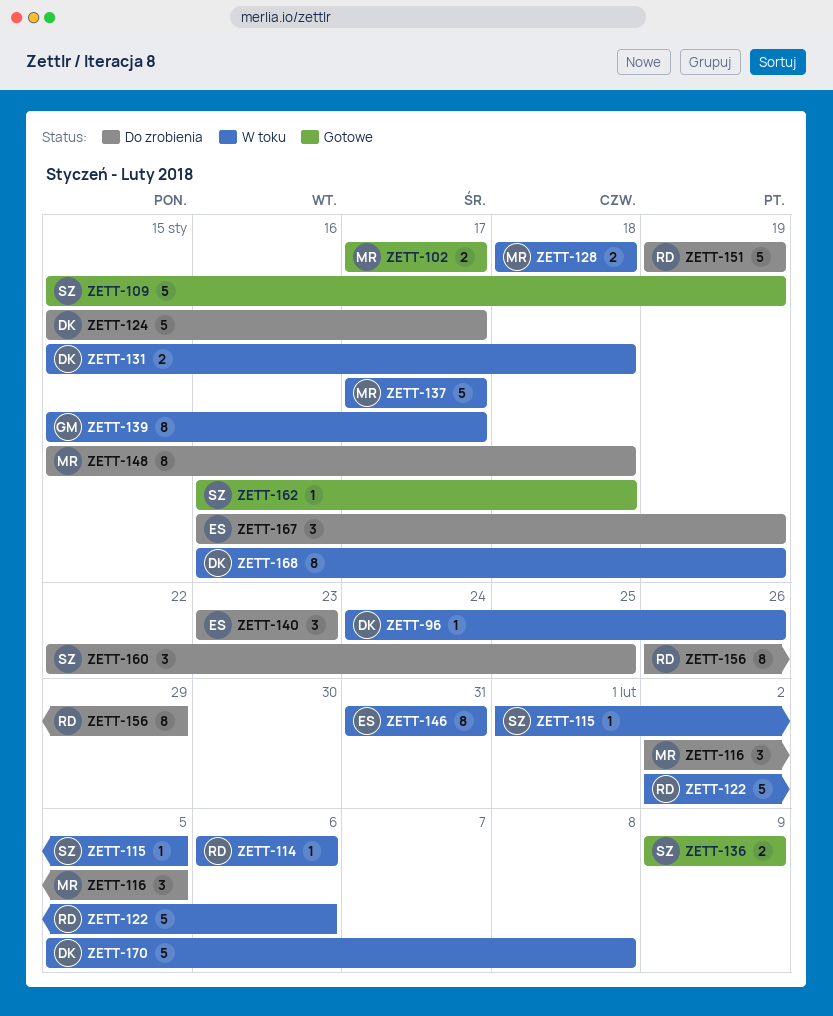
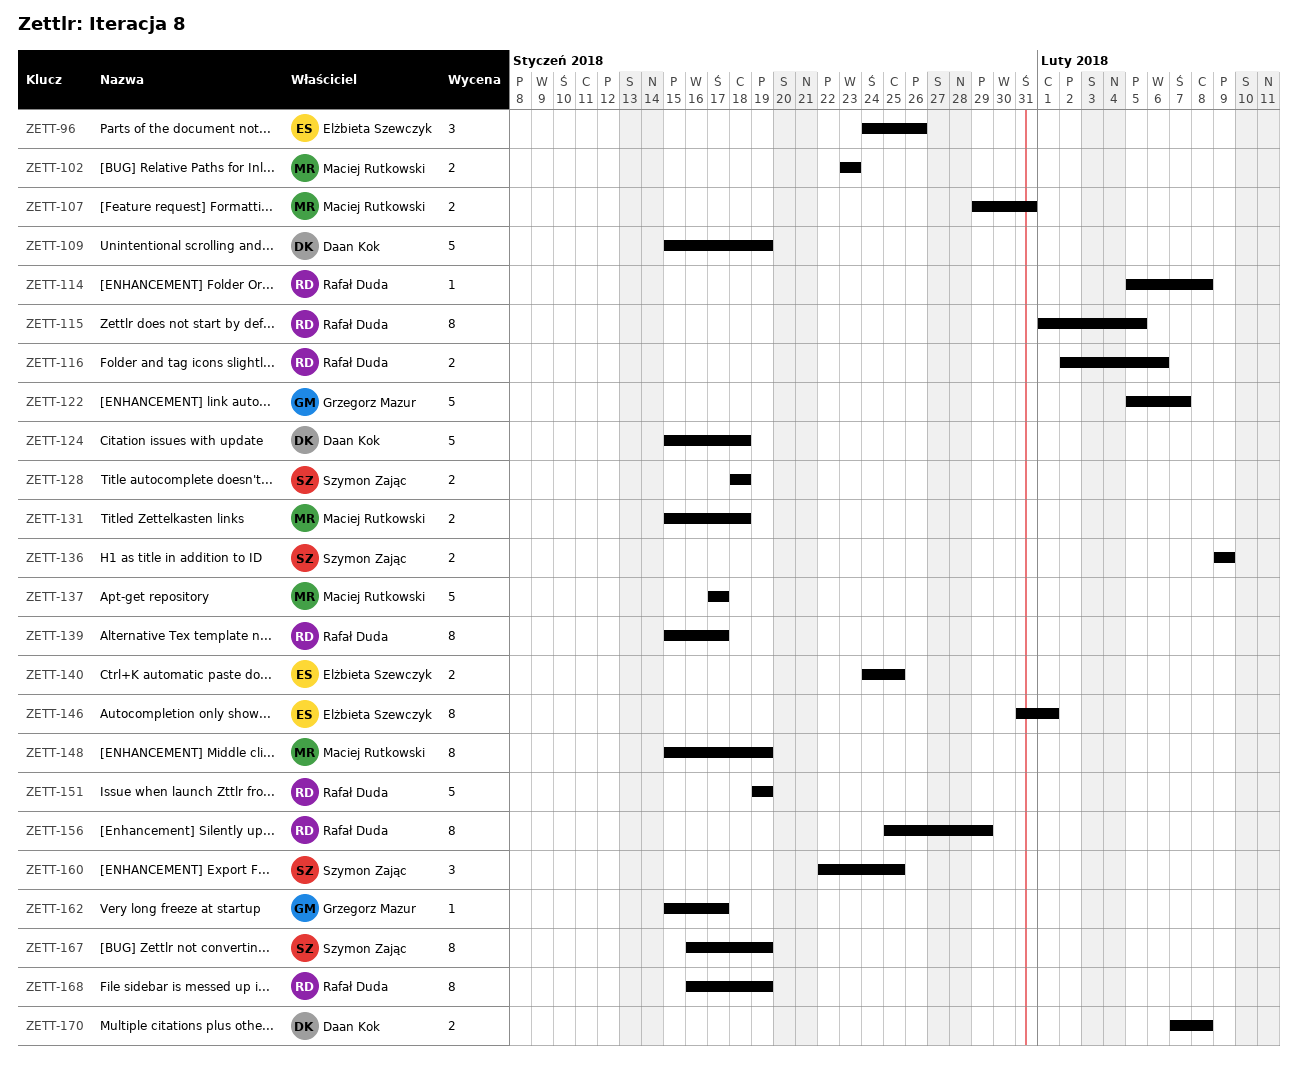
ZETT-96, owner: Daan Kok -> Elżbieta Szewczyk
ZETT-96, estimate: 1 -> 3
ZETT-102, start: Jan 17 -> Jan 23
ZETT-102, due: Jan 17 -> Jan 23
ZETT-107: none -> present
ZETT-109, owner: Szymon Zając -> Daan Kok
ZETT-114, start: Feb 6 -> Feb 5
ZETT-114, due: Feb 6 -> Feb 8
ZETT-115, owner: Szymon Zając -> Rafał Duda
ZETT-115, estimate: 1 -> 8
ZETT-116, owner: Maciej Rutkowski -> Rafał Duda
ZETT-116, estimate: 3 -> 2
ZETT-116, due: Feb 5 -> Feb 6
ZETT-122, owner: Rafał Duda -> Grzegorz Mazur
ZETT-122, start: Feb 2 -> Feb 5
ZETT-122, due: Feb 6 -> Feb 7
ZETT-124, due: Jan 17 -> Jan 18
ZETT-128, owner: Maciej Rutkowski -> Szymon Zając
ZETT-131, owner: Daan Kok -> Maciej Rutkowski
ZETT-139, owner: Grzegorz Mazur -> Rafał Duda
ZETT-140, estimate: 3 -> 2
ZETT-140, start: Jan 23 -> Jan 24
ZETT-140, due: Jan 23 -> Jan 25
ZETT-146, due: Jan 31 -> Feb 1
ZETT-148, due: Jan 18 -> Jan 19
ZETT-156, start: Jan 26 -> Jan 25
ZETT-162, owner: Szymon Zając -> Grzegorz Mazur
ZETT-162, start: Jan 16 -> Jan 15
ZETT-162, due: Jan 18 -> Jan 17
ZETT-167, owner: Elżbieta Szewczyk -> Szymon Zając
ZETT-167, estimate: 3 -> 8
ZETT-168, owner: Daan Kok -> Rafał Duda
ZETT-170, estimate: 5 -> 2
ZETT-170, start: Feb 5 -> Feb 7

